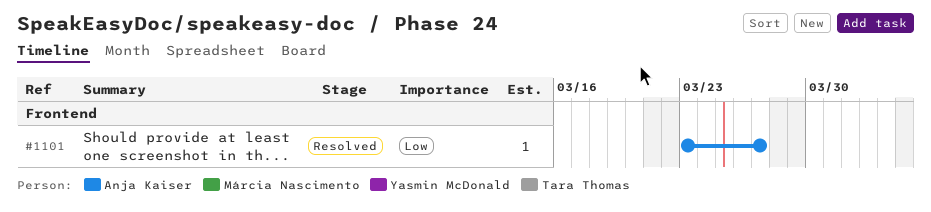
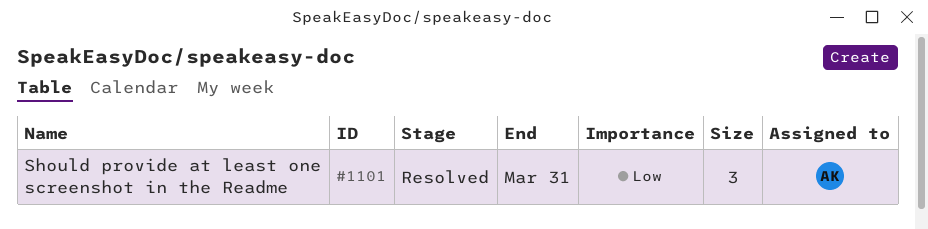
#1101, estimate: 1 -> 3
#1101, due: Mar 27 -> Mar 31

